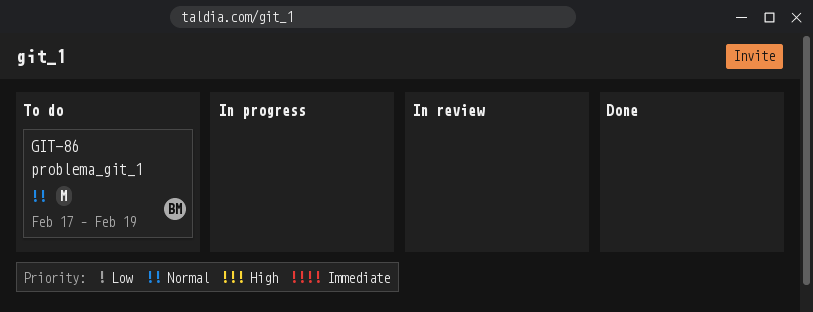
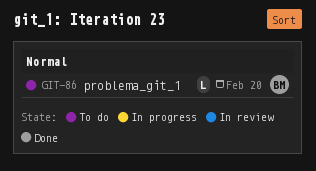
GIT-86, estimate: M -> L
GIT-86, due: Feb 19 -> Feb 20

